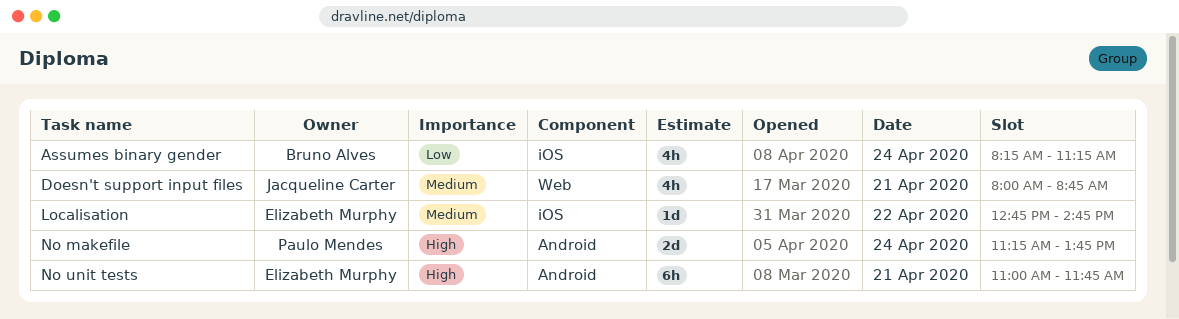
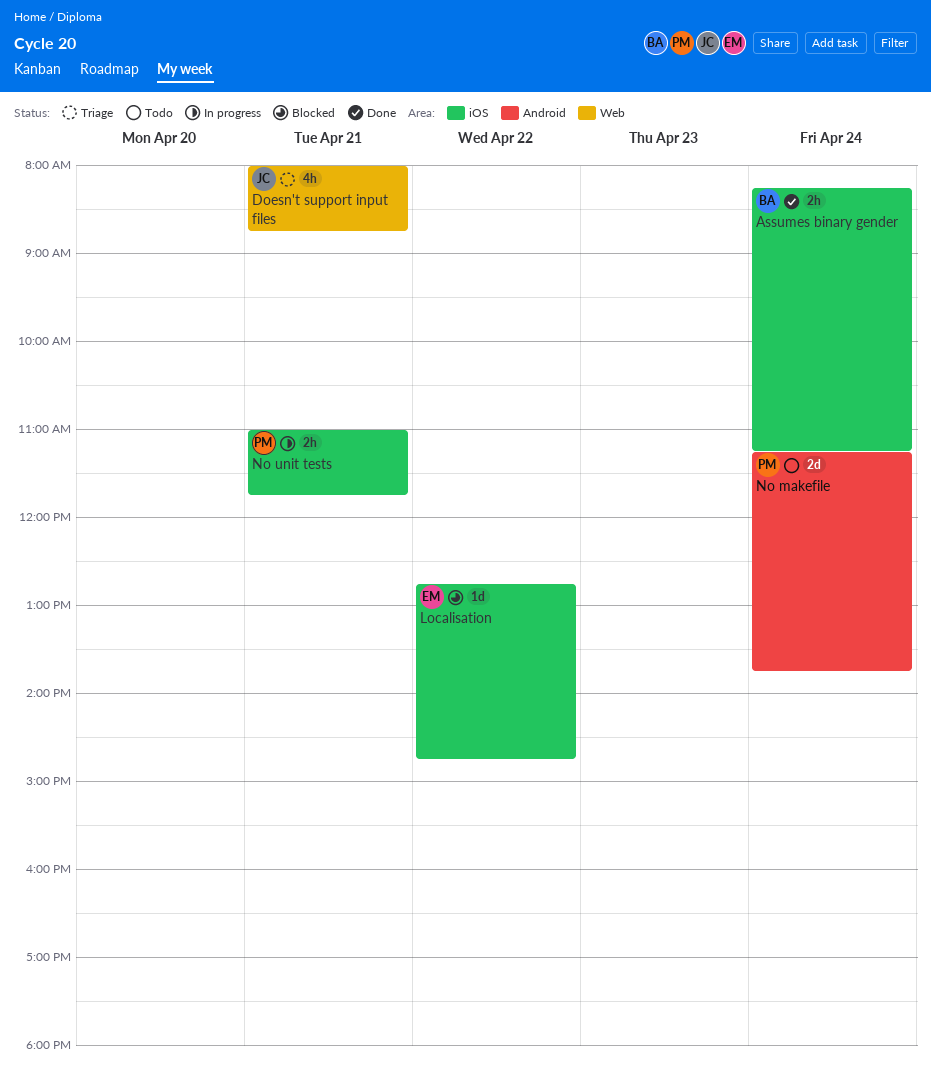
Assumes binary gender, estimate: 4h -> 2h
No unit tests, owner: Elizabeth Murphy -> Paulo Mendes
No unit tests, label: Android -> iOS
No unit tests, estimate: 6h -> 2h

